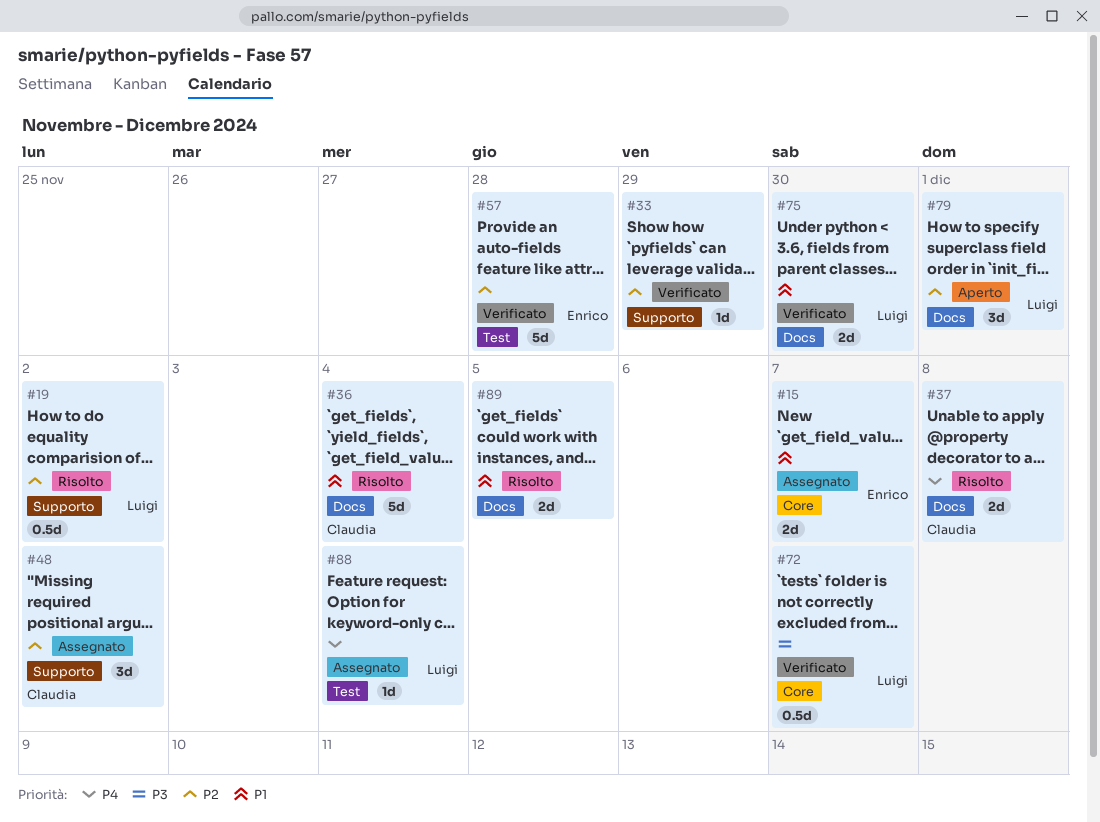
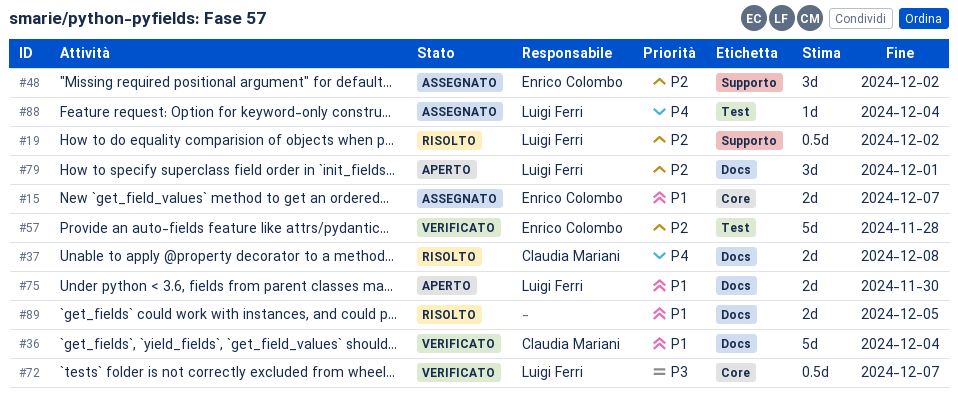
#33: present -> none
#36, status: Risolto -> Verificato
#48, owner: Claudia Mariani -> Enrico Colombo
#75, status: Verificato -> Aperto

